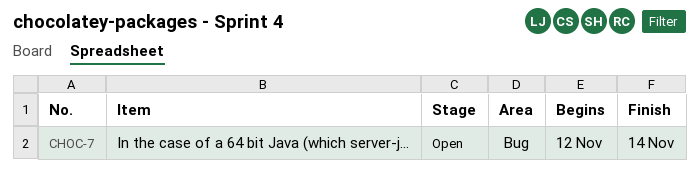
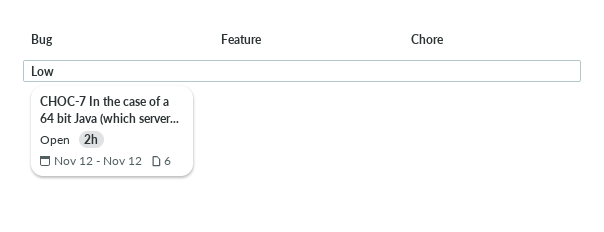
CHOC-7, due: Nov 14 -> Nov 12

